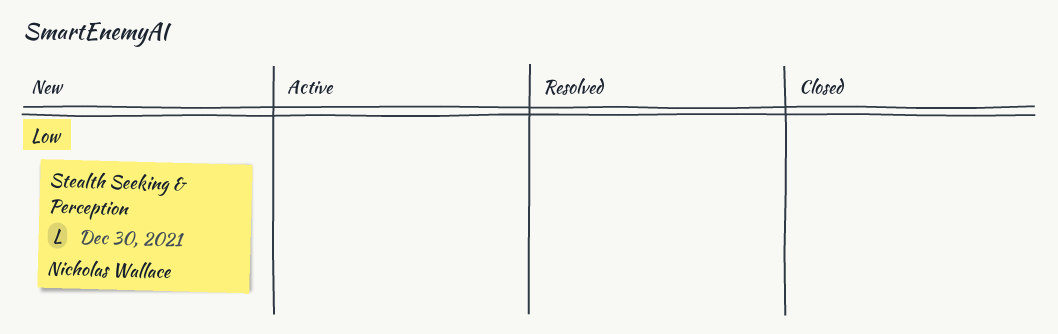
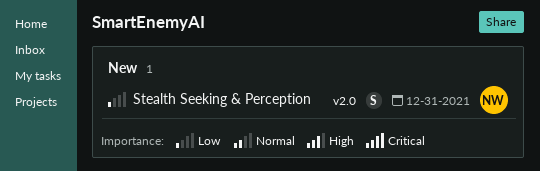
Stealth Seeking & Perception, estimate: L -> S
Stealth Seeking & Perception, due: Dec 30 -> Dec 31

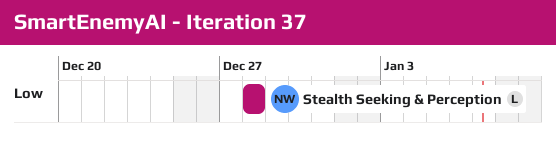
Stealth Seeking & Perception, estimate: S -> L
Stealth Seeking & Perception, due: Dec 31 -> Dec 28

